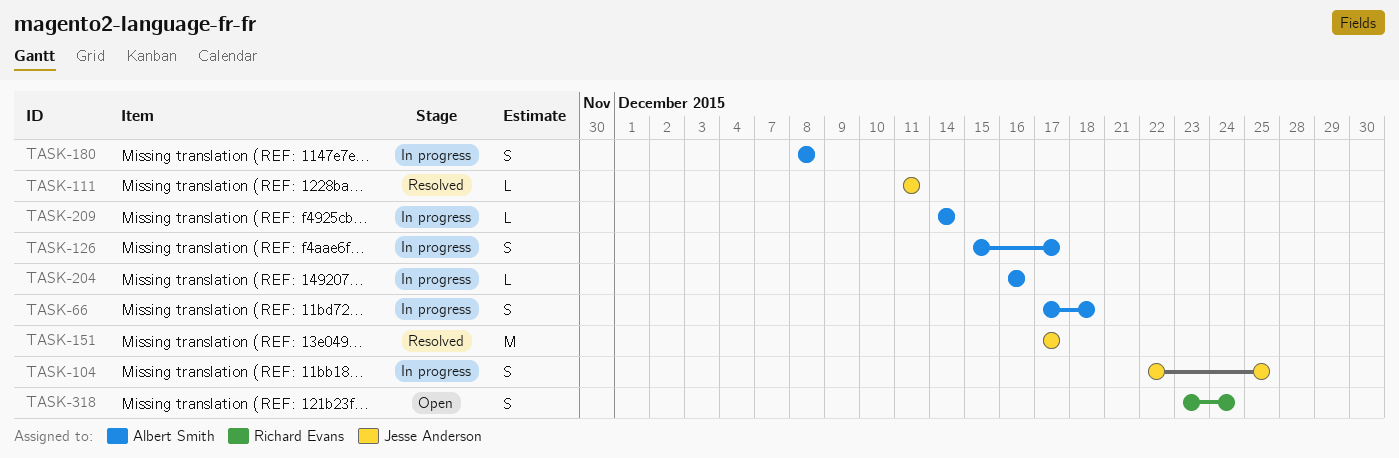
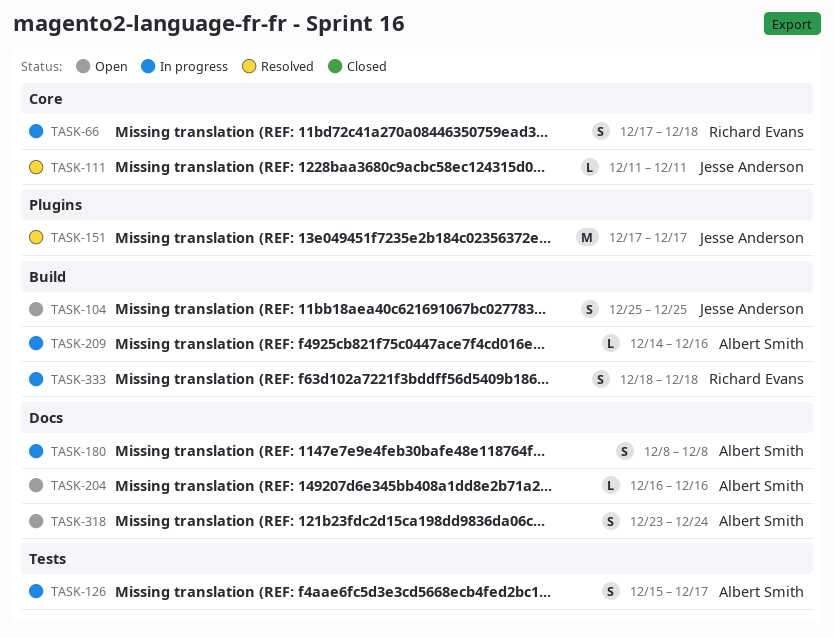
TASK-66, owner: Albert Smith -> Richard Evans
TASK-104, status: In progress -> Open
TASK-104, start: Dec 22 -> Dec 25
TASK-204, status: In progress -> Open
TASK-209, due: Dec 14 -> Dec 16
TASK-318, owner: Richard Evans -> Albert Smith
TASK-333: none -> present

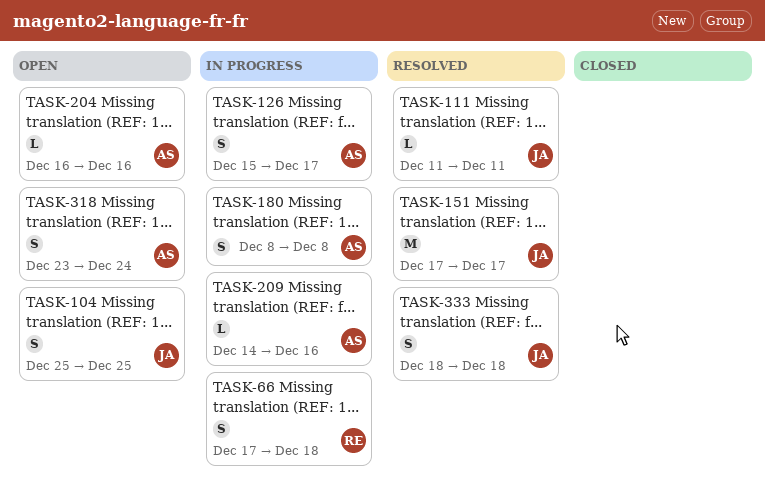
TASK-333, status: In progress -> Resolved
TASK-333, owner: Richard Evans -> Jesse Anderson

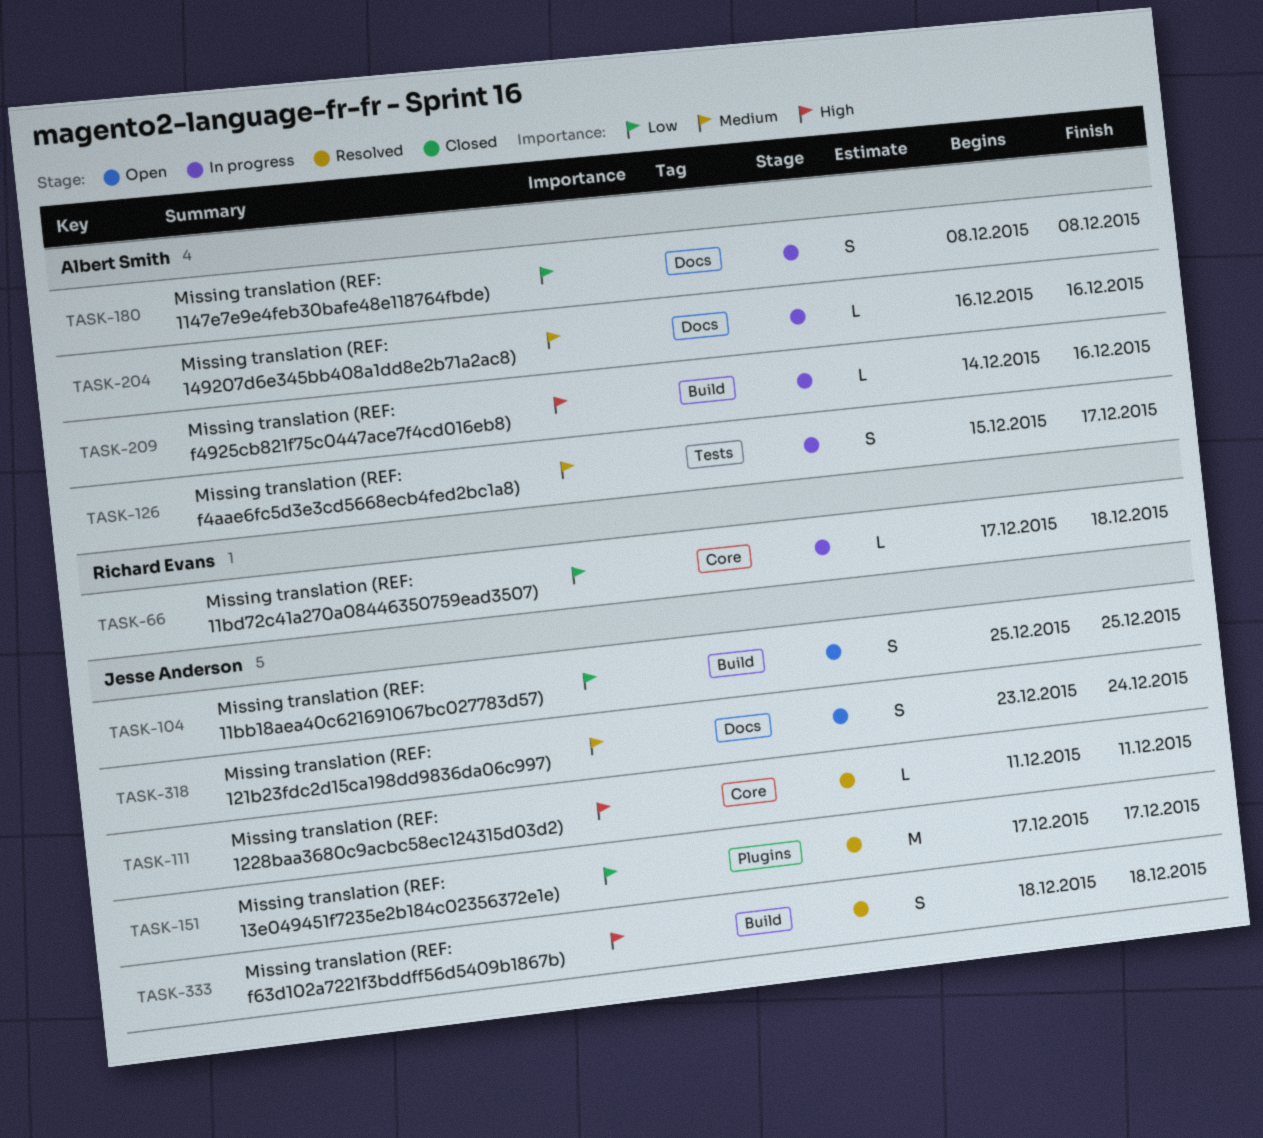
TASK-66, estimate: S -> L
TASK-204, status: Open -> In progress
TASK-318, owner: Albert Smith -> Jesse Anderson

